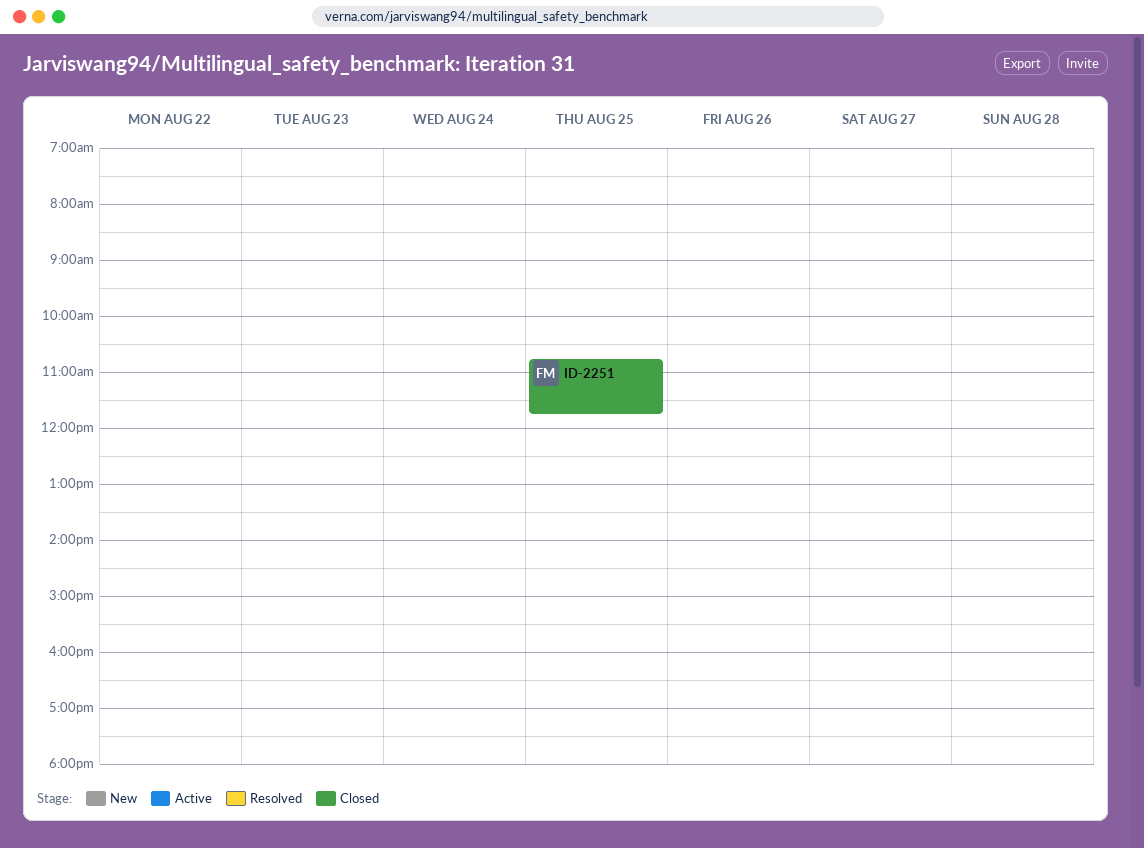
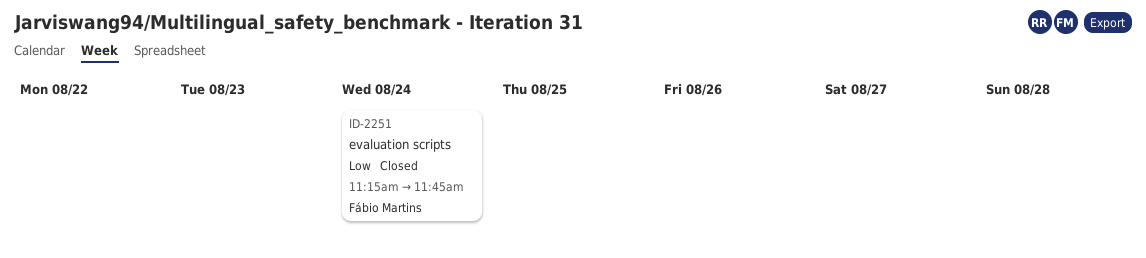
ID-2251, day: Aug 25 -> Aug 24
ID-2251, begins: 10:45 -> 11:15

